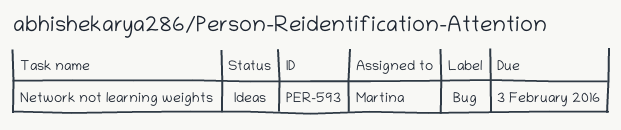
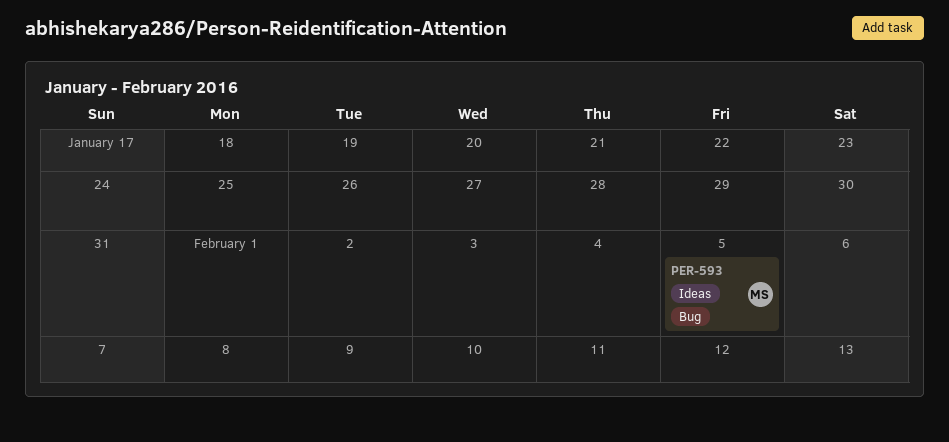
PER-593, due: Feb 3 -> Feb 5

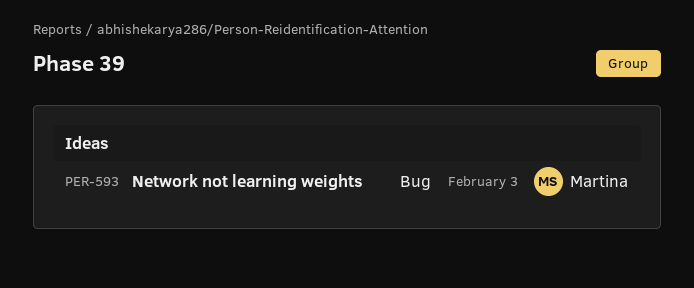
PER-593, due: Feb 5 -> Feb 3

